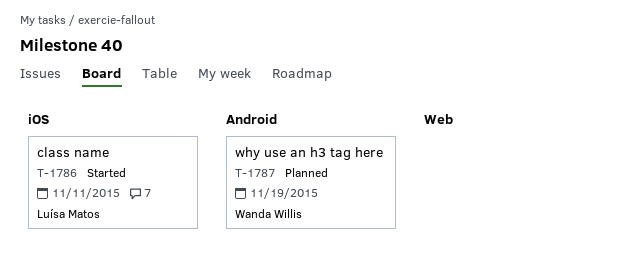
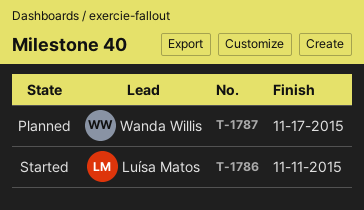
T-1787, due: Nov 19 -> Nov 17

